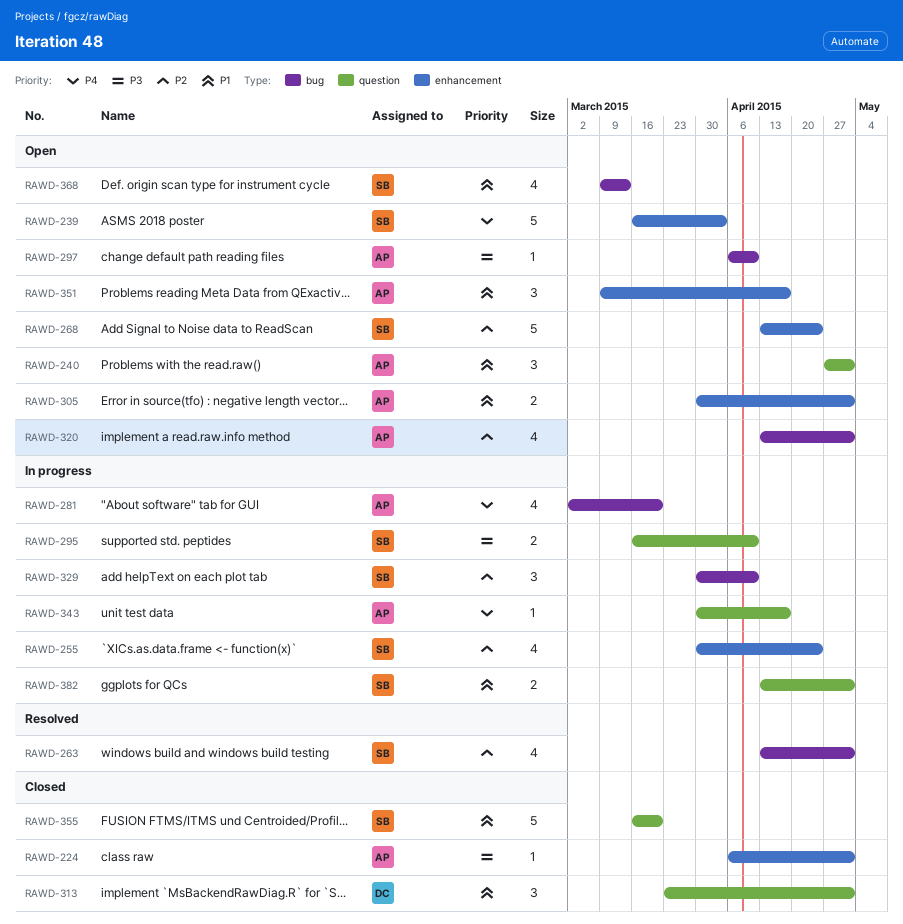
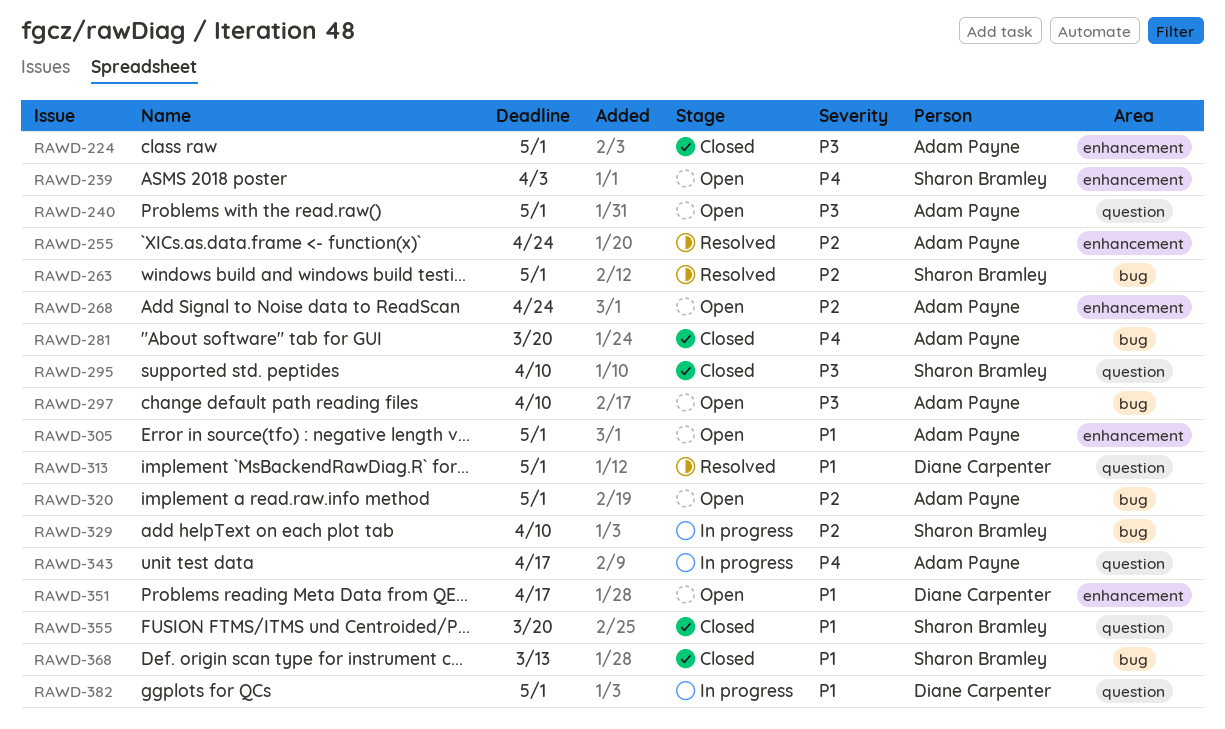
RAWD-240, priority: P1 -> P3
RAWD-255, status: In progress -> Resolved
RAWD-255, owner: Sharon Bramley -> Adam Payne
RAWD-268, owner: Sharon Bramley -> Adam Payne
RAWD-281, status: In progress -> Closed
RAWD-295, status: In progress -> Closed
RAWD-313, status: Closed -> Resolved
RAWD-351, owner: Adam Payne -> Diane Carpenter
RAWD-368, status: Open -> Closed
RAWD-382, owner: Sharon Bramley -> Diane Carpenter

